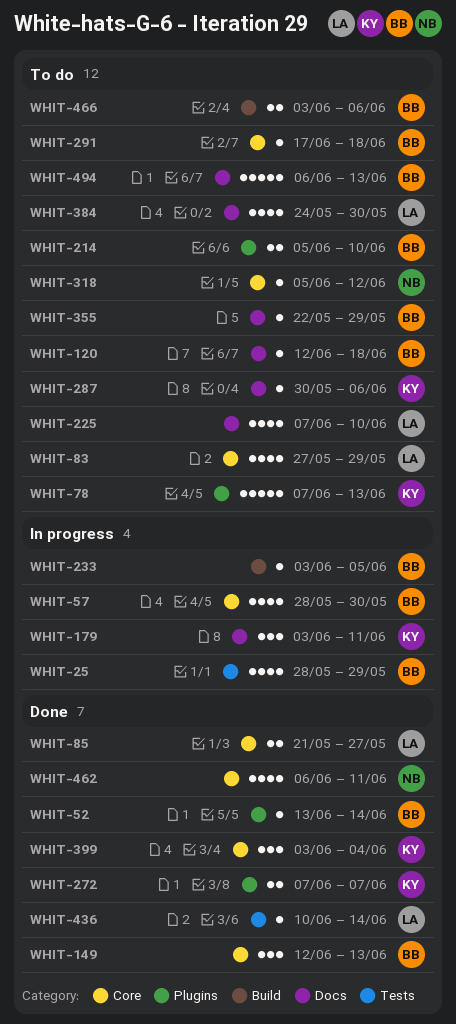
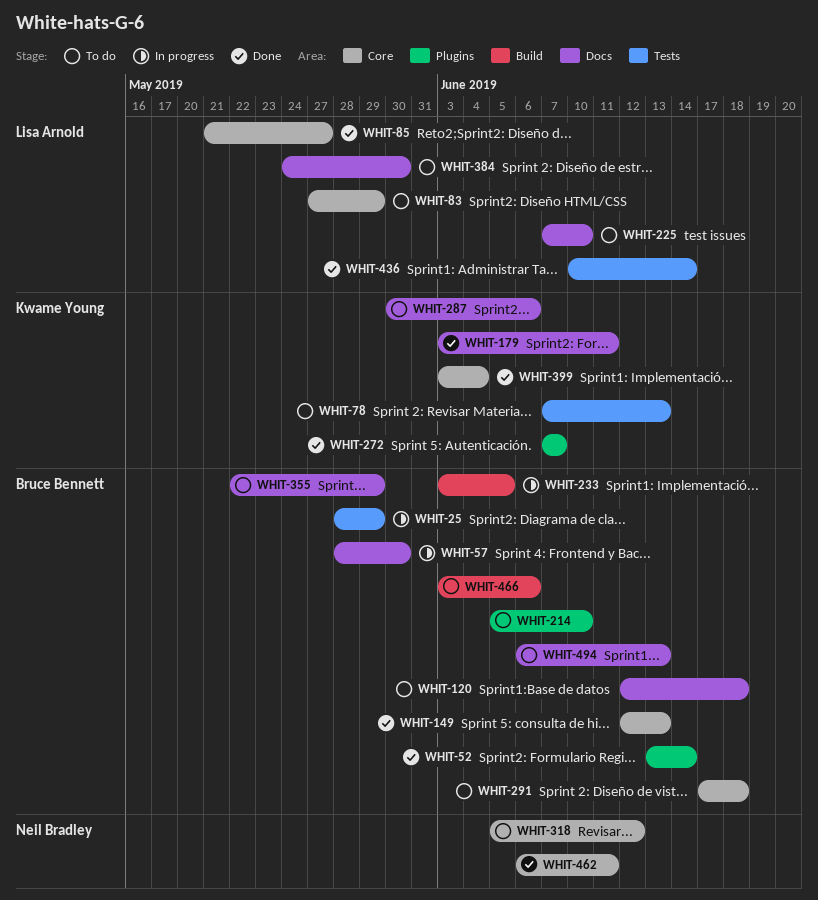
WHIT-57, label: Core -> Docs
WHIT-78, label: Plugins -> Tests
WHIT-179, status: In progress -> Done

